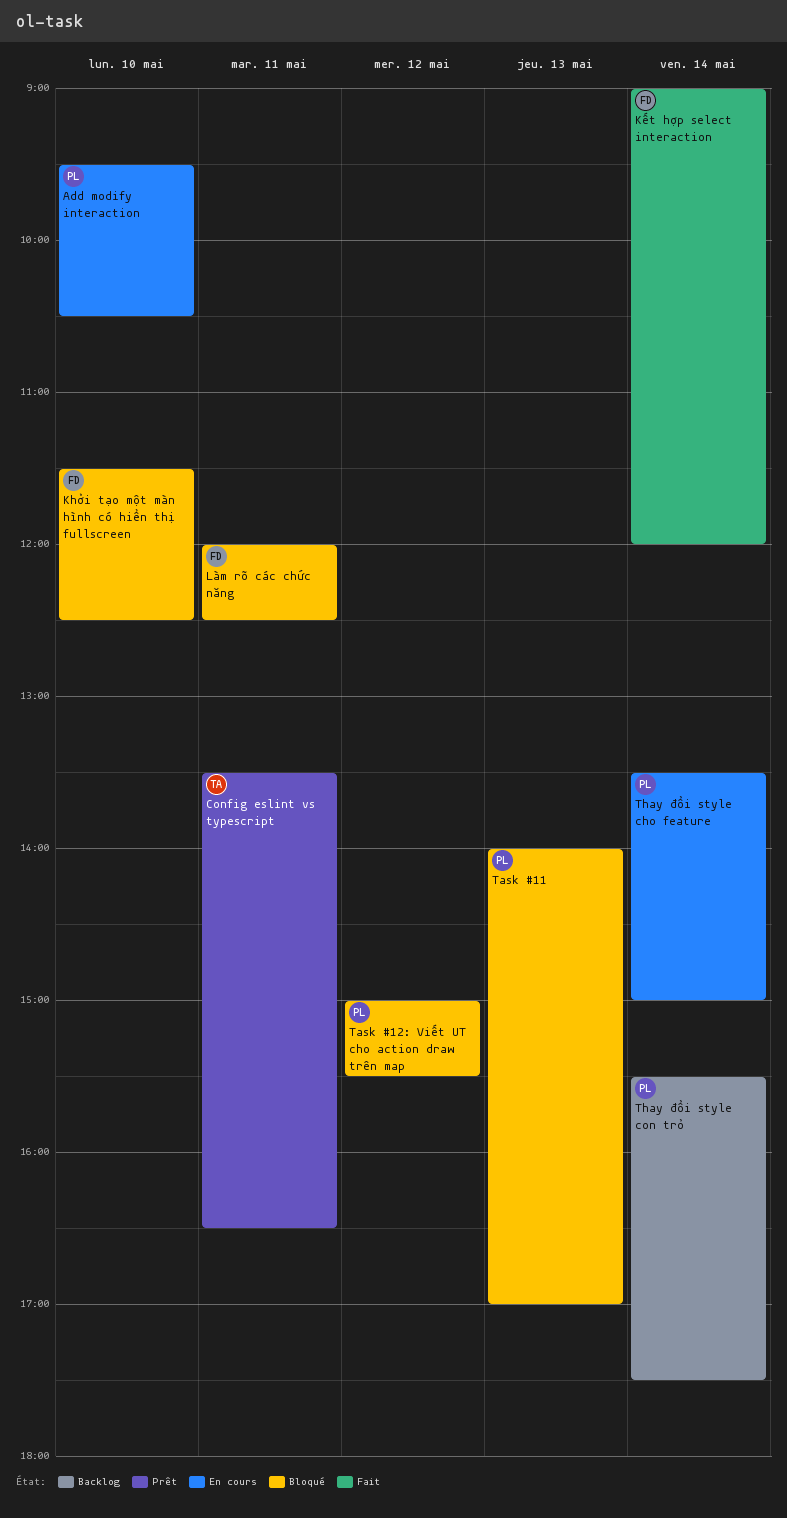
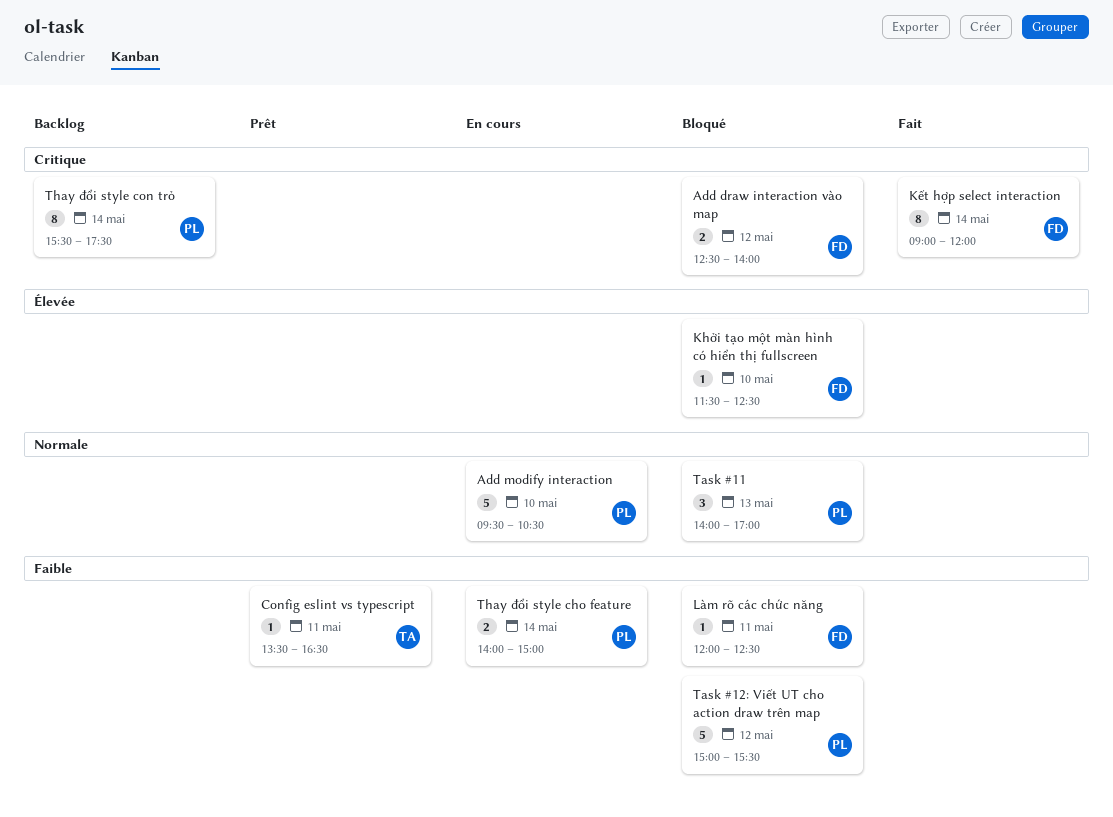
Add draw interaction vào map: none -> present
Thay đổi style cho feature, begins: 13:30 -> 14:00

